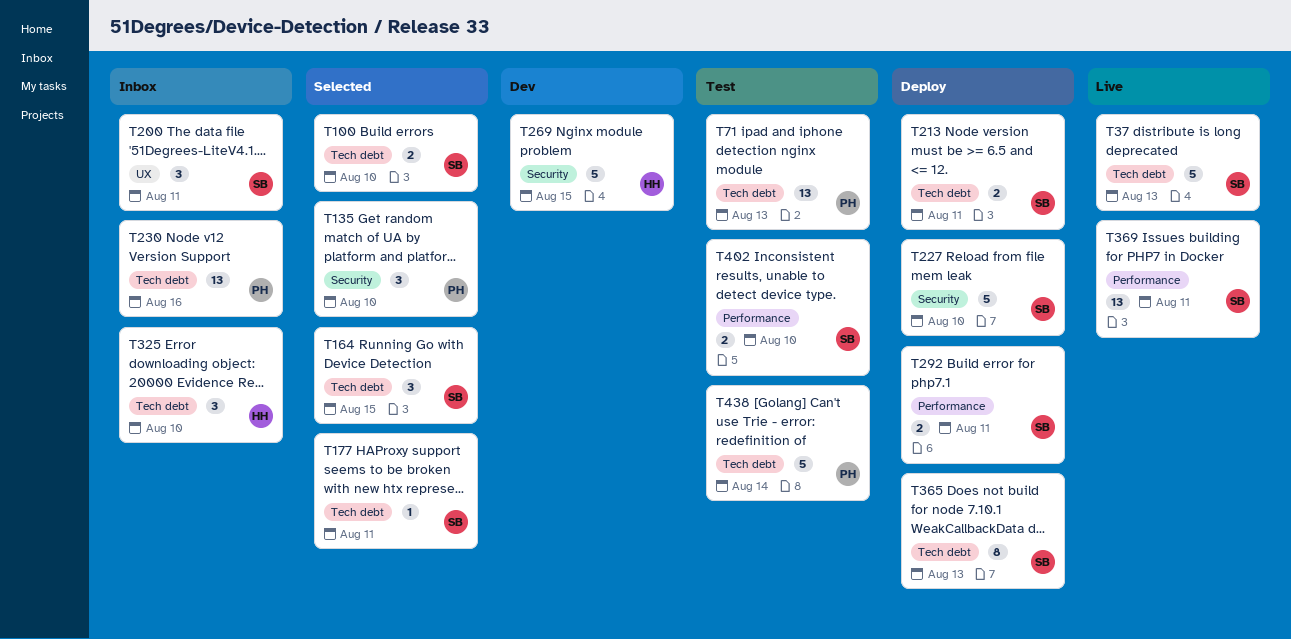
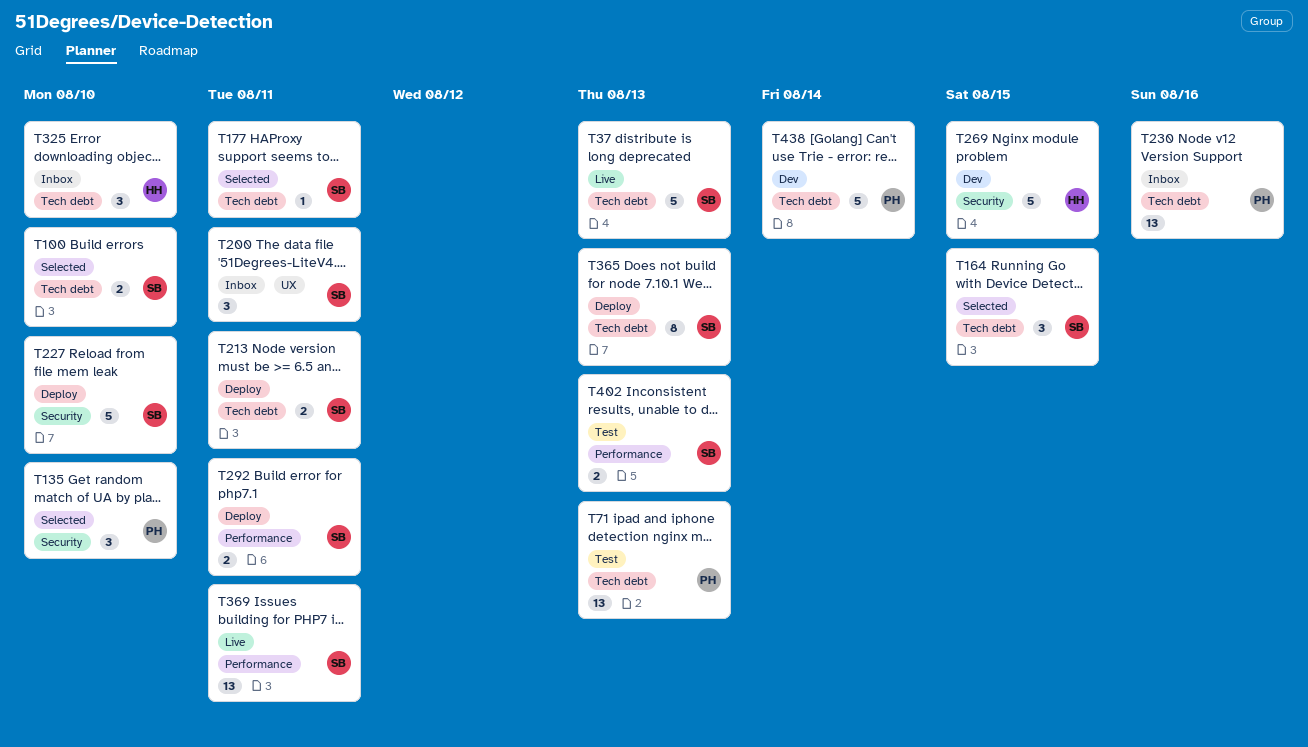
T402, due: Aug 10 -> Aug 13
T438, status: Test -> Dev

